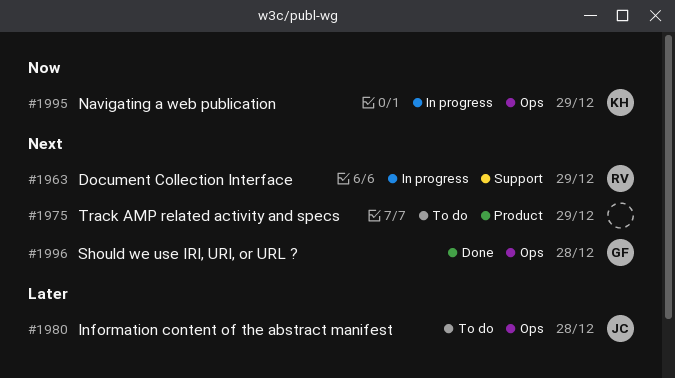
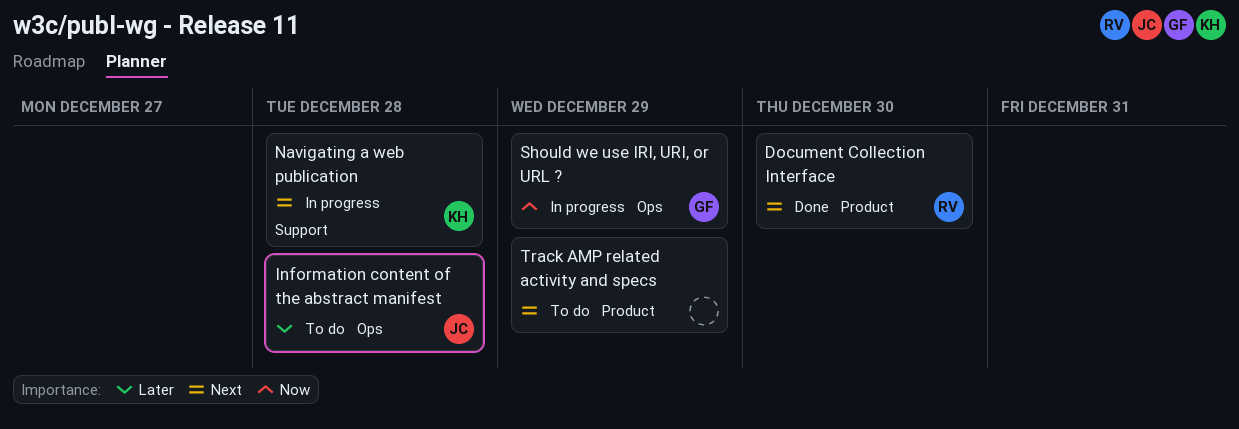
Document Collection Interface, status: In progress -> Done
Document Collection Interface, label: Support -> Product
Document Collection Interface, due: Dec 29 -> Dec 30
Navigating a web publication, priority: Now -> Next
Navigating a web publication, label: Ops -> Support
Navigating a web publication, due: Dec 29 -> Dec 28
Should we use IRI, URI, or URL ?, status: Done -> In progress
Should we use IRI, URI, or URL ?, priority: Next -> Now
Should we use IRI, URI, or URL ?, due: Dec 28 -> Dec 29

